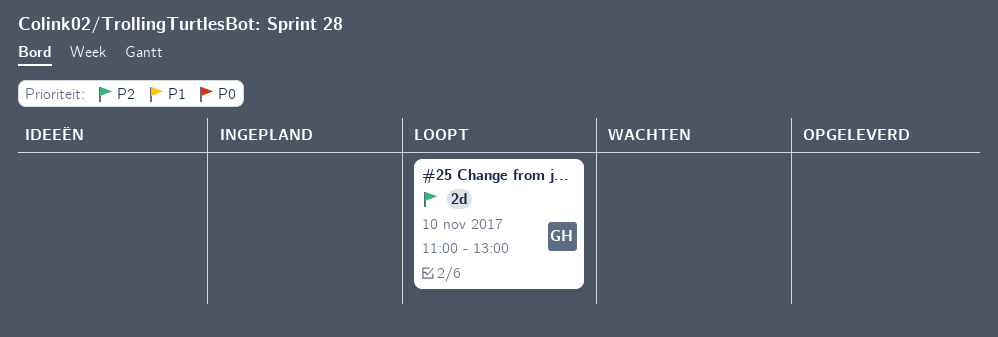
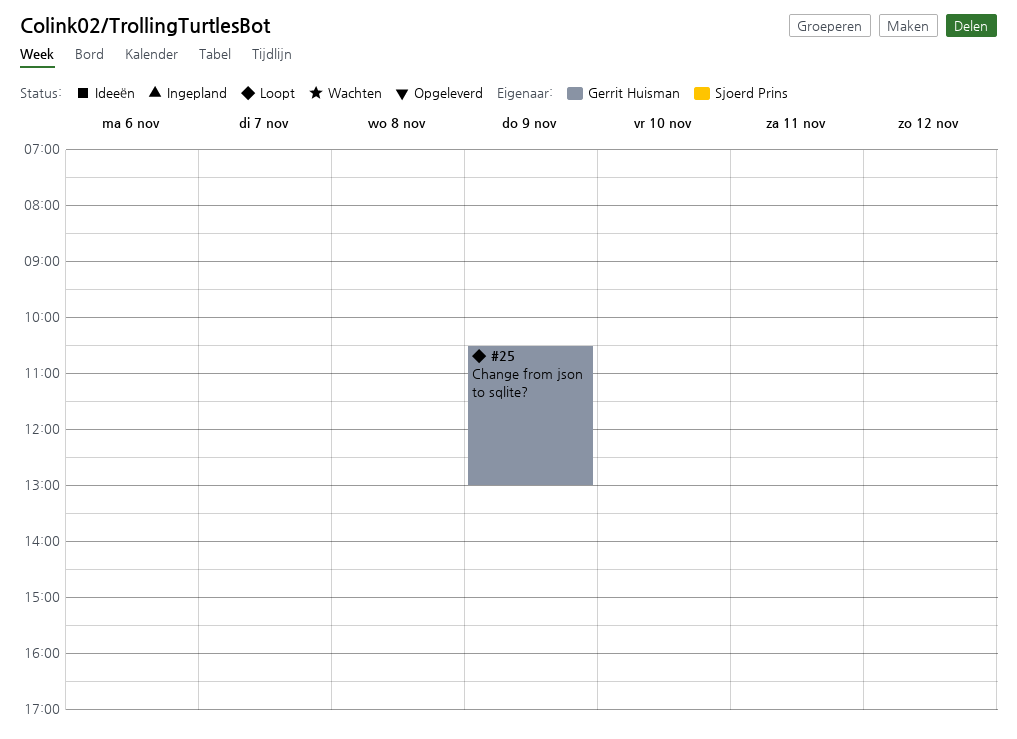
#25, day: Nov 10 -> Nov 9
#25, begins: 11:00 -> 10:30

